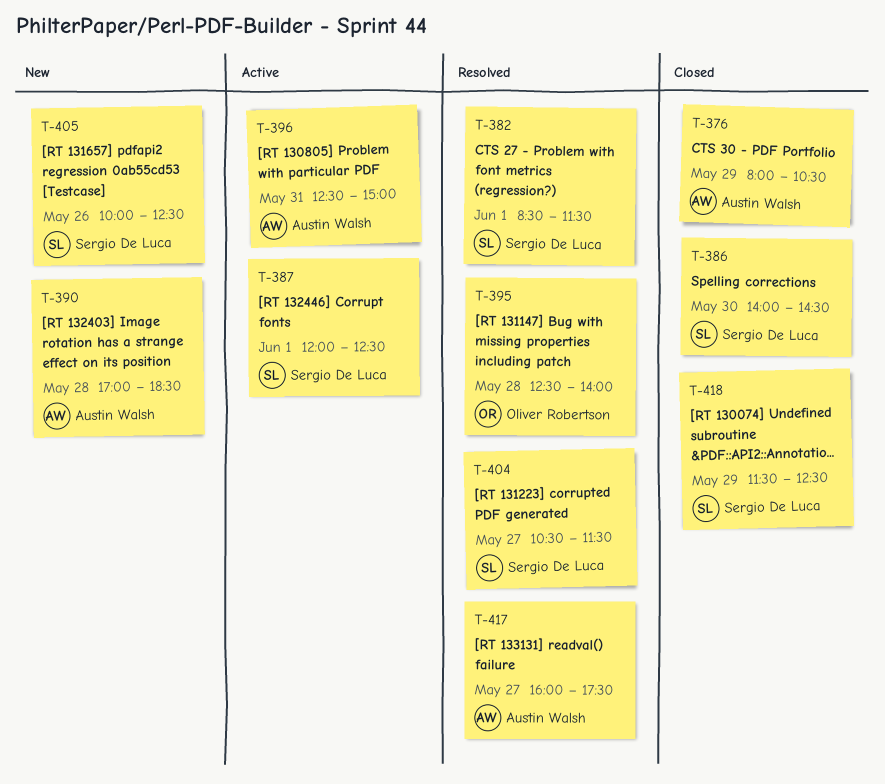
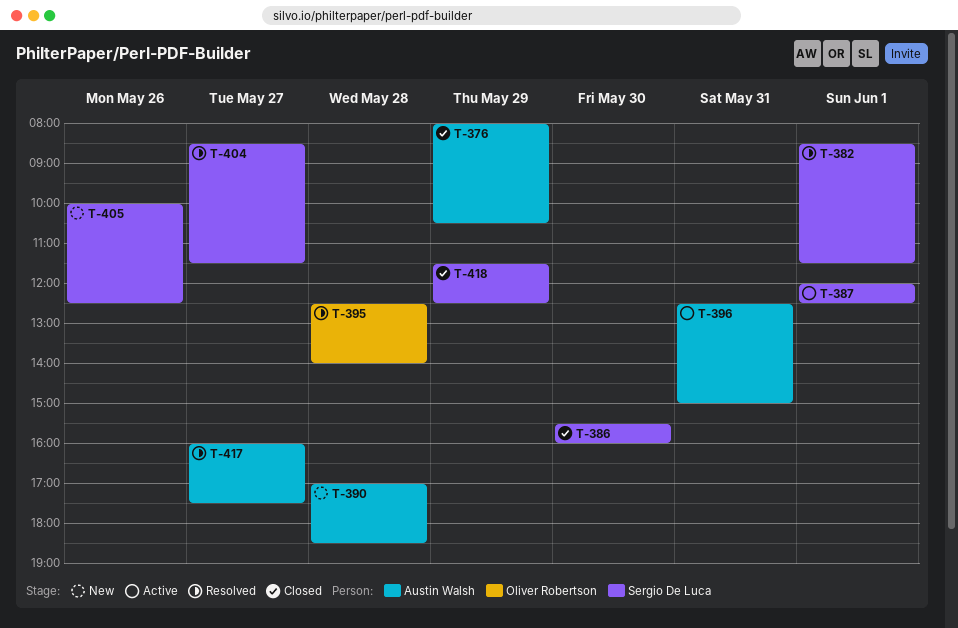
T-386, begins: 14:00 -> 15:30
T-386, ends: 14:30 -> 16:00
T-404, begins: 10:30 -> 08:30

